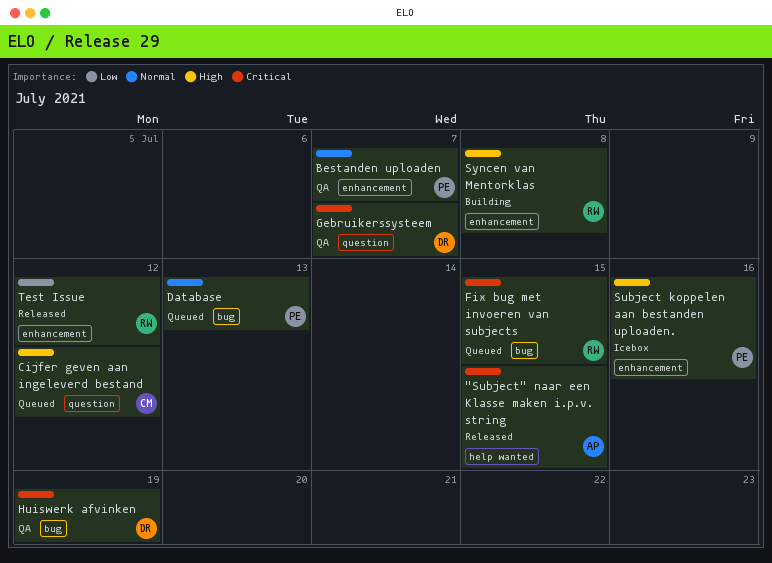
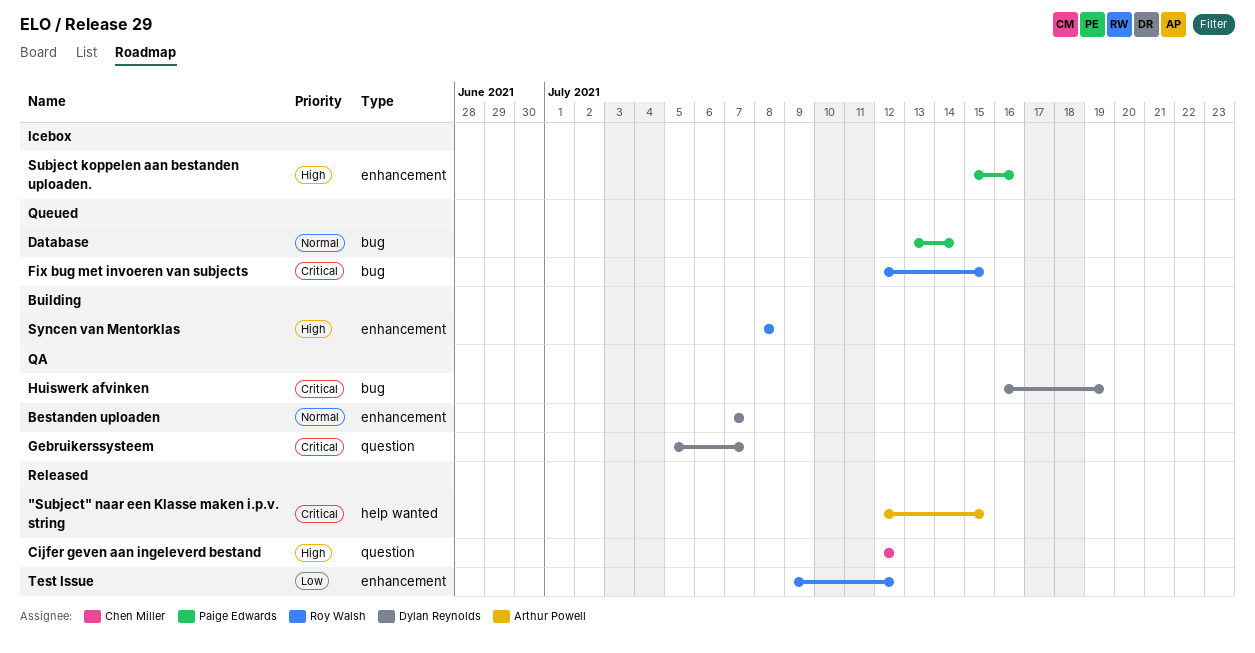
Bestanden uploaden, owner: Paige Edwards -> Dylan Reynolds
Cijfer geven aan ingeleverd bestand, status: Queued -> Released
Database, due: Jul 13 -> Jul 14

